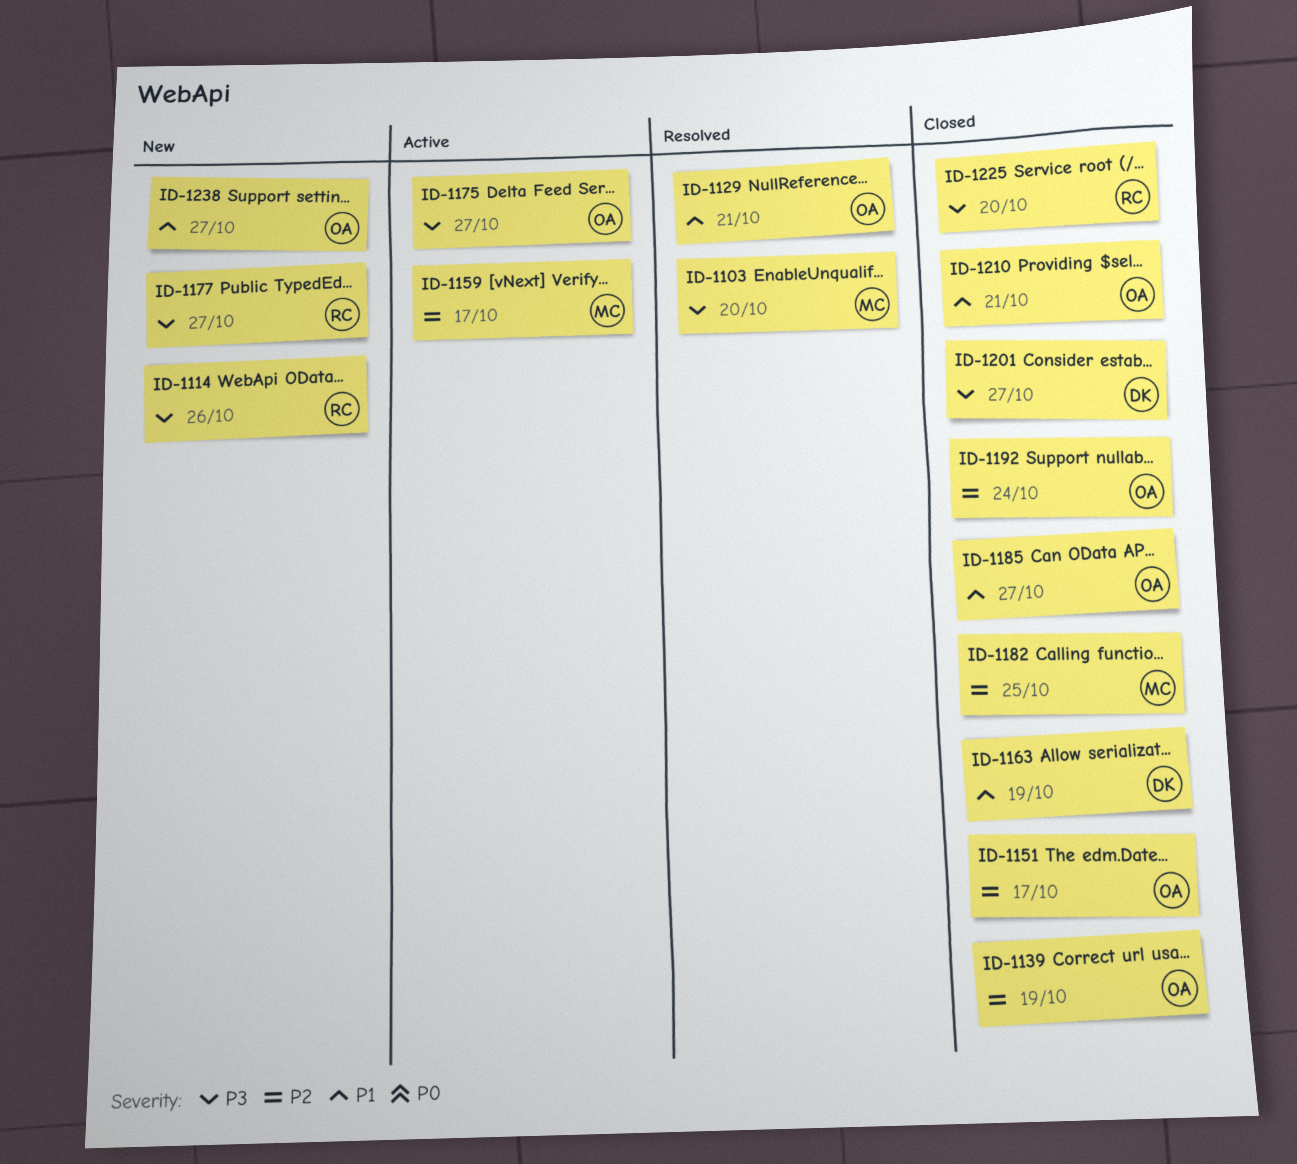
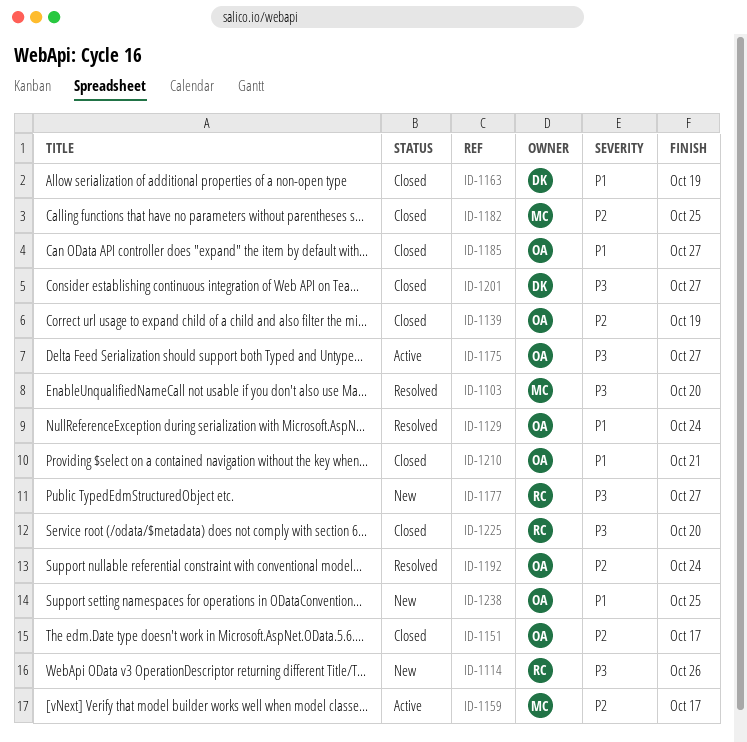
ID-1129, due: Oct 21 -> Oct 24
ID-1192, status: Closed -> Resolved
ID-1238, due: Oct 27 -> Oct 25

